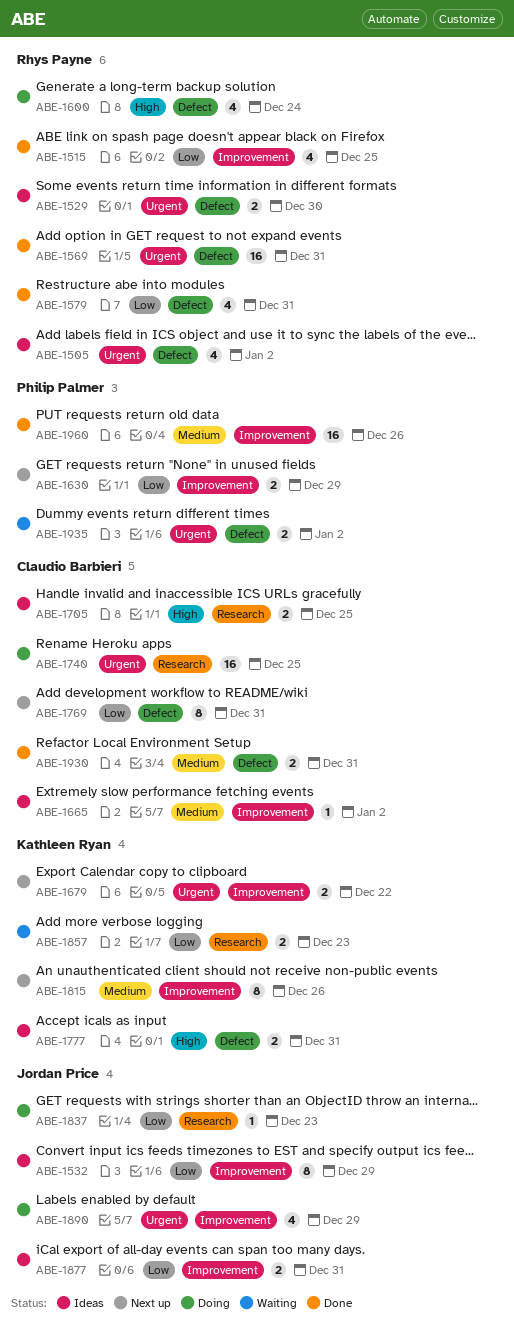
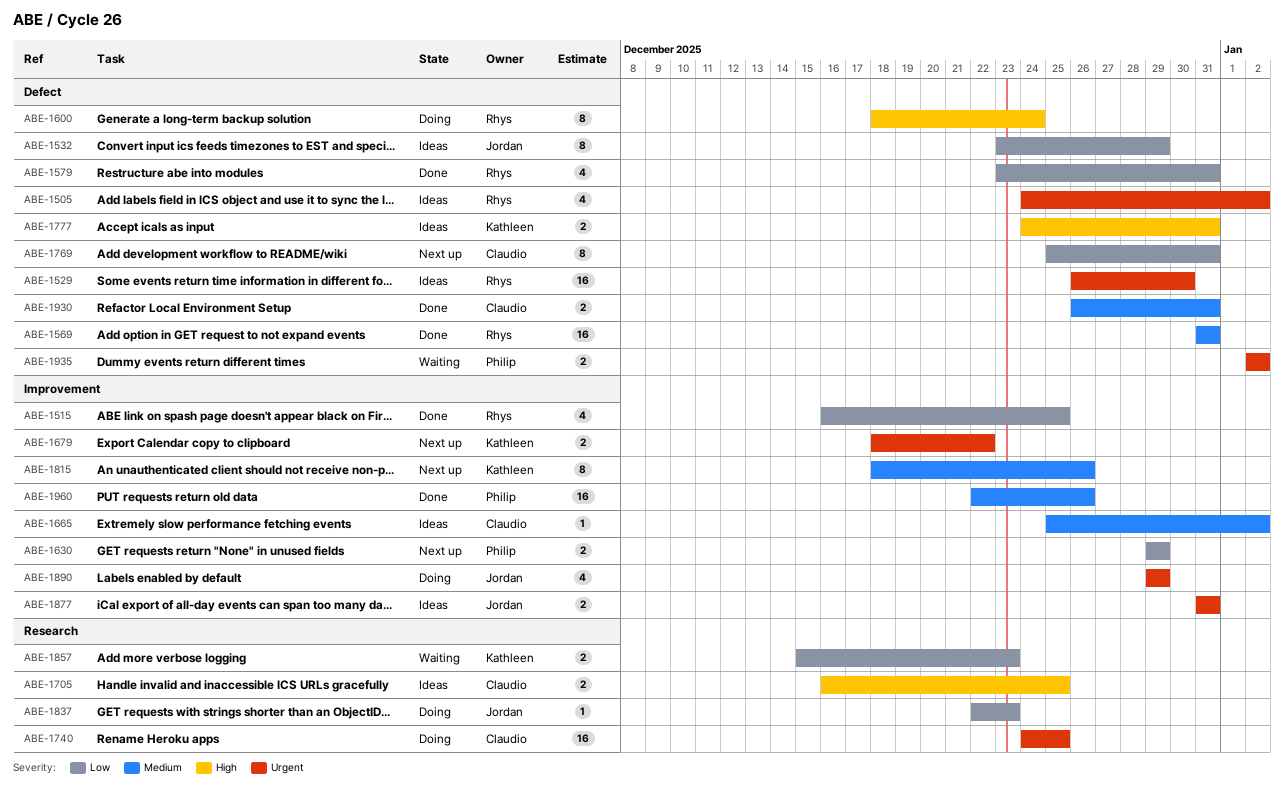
ABE-1529, estimate: 2 -> 16
ABE-1532, label: Improvement -> Defect
ABE-1569, priority: Urgent -> Medium
ABE-1600, estimate: 4 -> 8
ABE-1877, priority: Low -> Urgent

